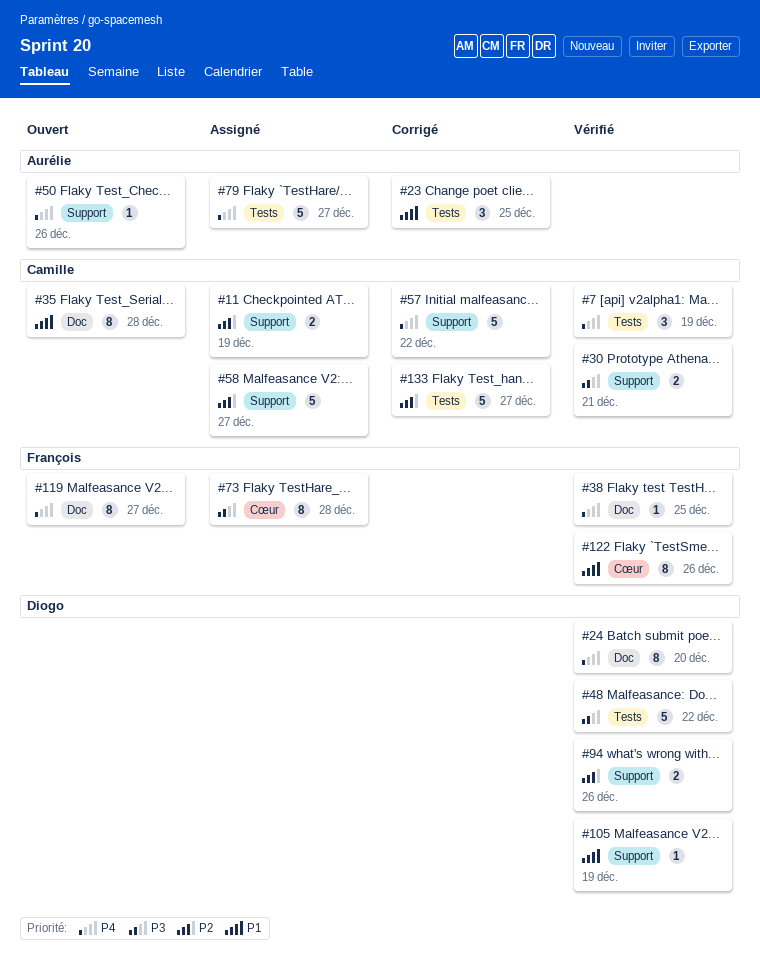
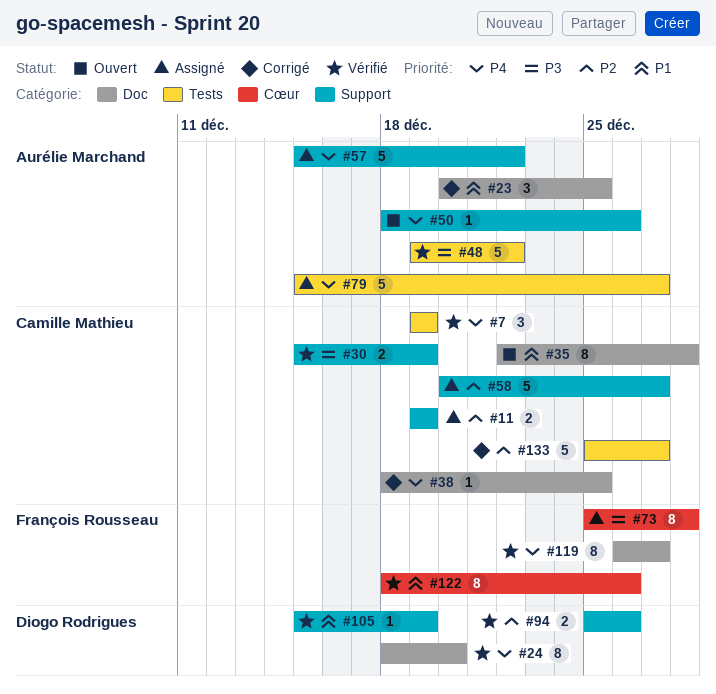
#23, label: Tests -> Doc
#30, due: Dec 21 -> Dec 19
#38, status: Vérifié -> Corrigé
#38, owner: François Rousseau -> Camille Mathieu
#48, owner: Diogo Rodrigues -> Aurélie Marchand
#57, status: Corrigé -> Assigné
#57, owner: Camille Mathieu -> Aurélie Marchand
#119, status: Ouvert -> Vérifié

